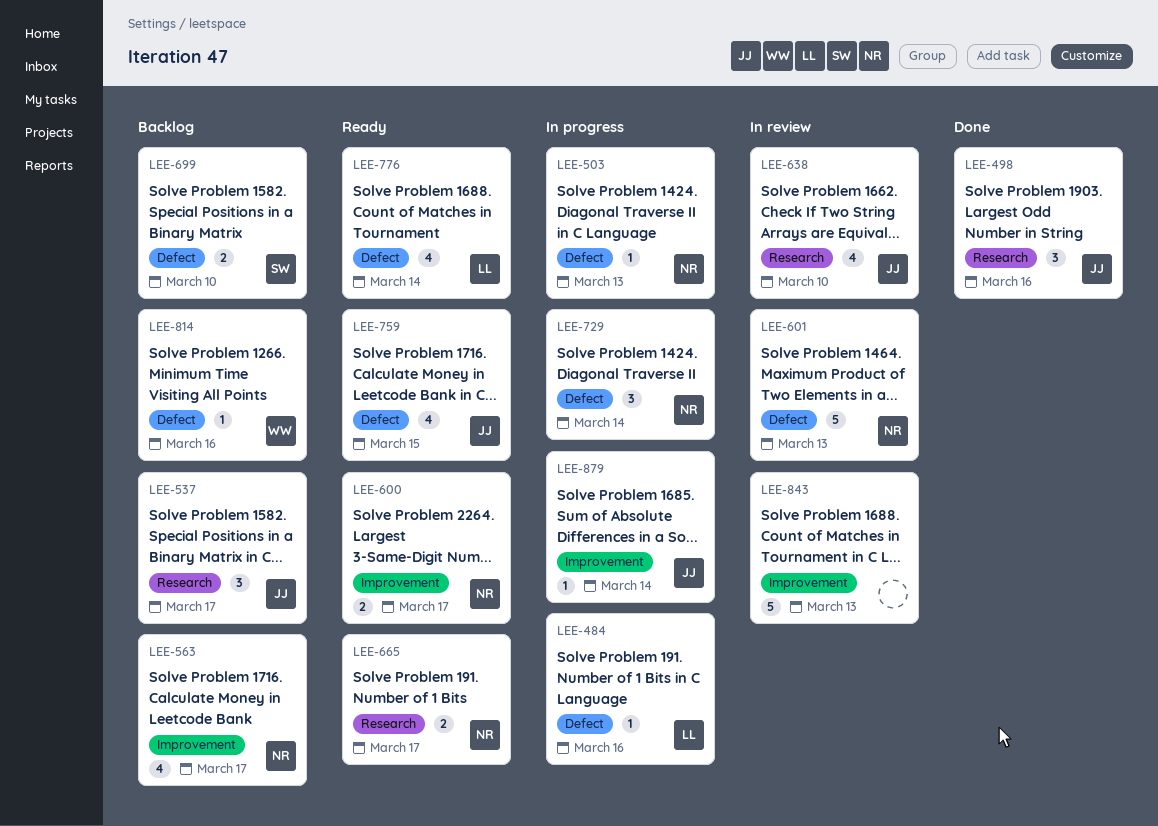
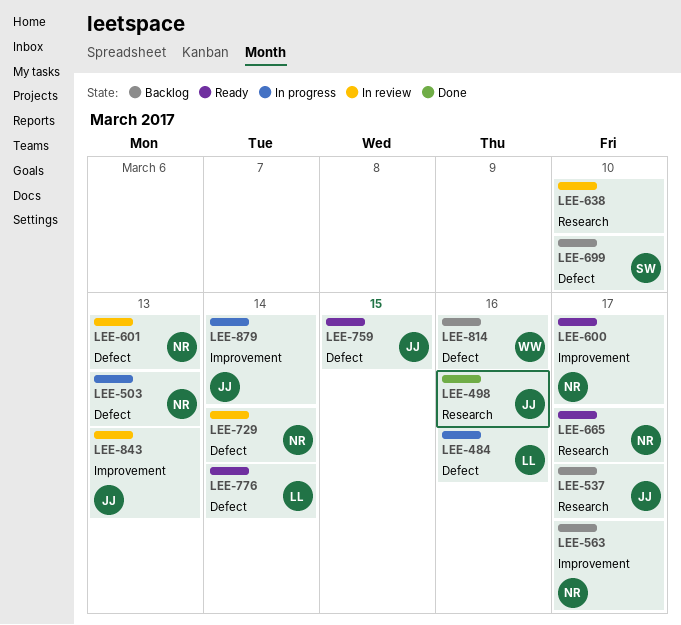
LEE-638, owner: JJ -> none
LEE-729, status: In progress -> In review
LEE-843, owner: none -> JJ

